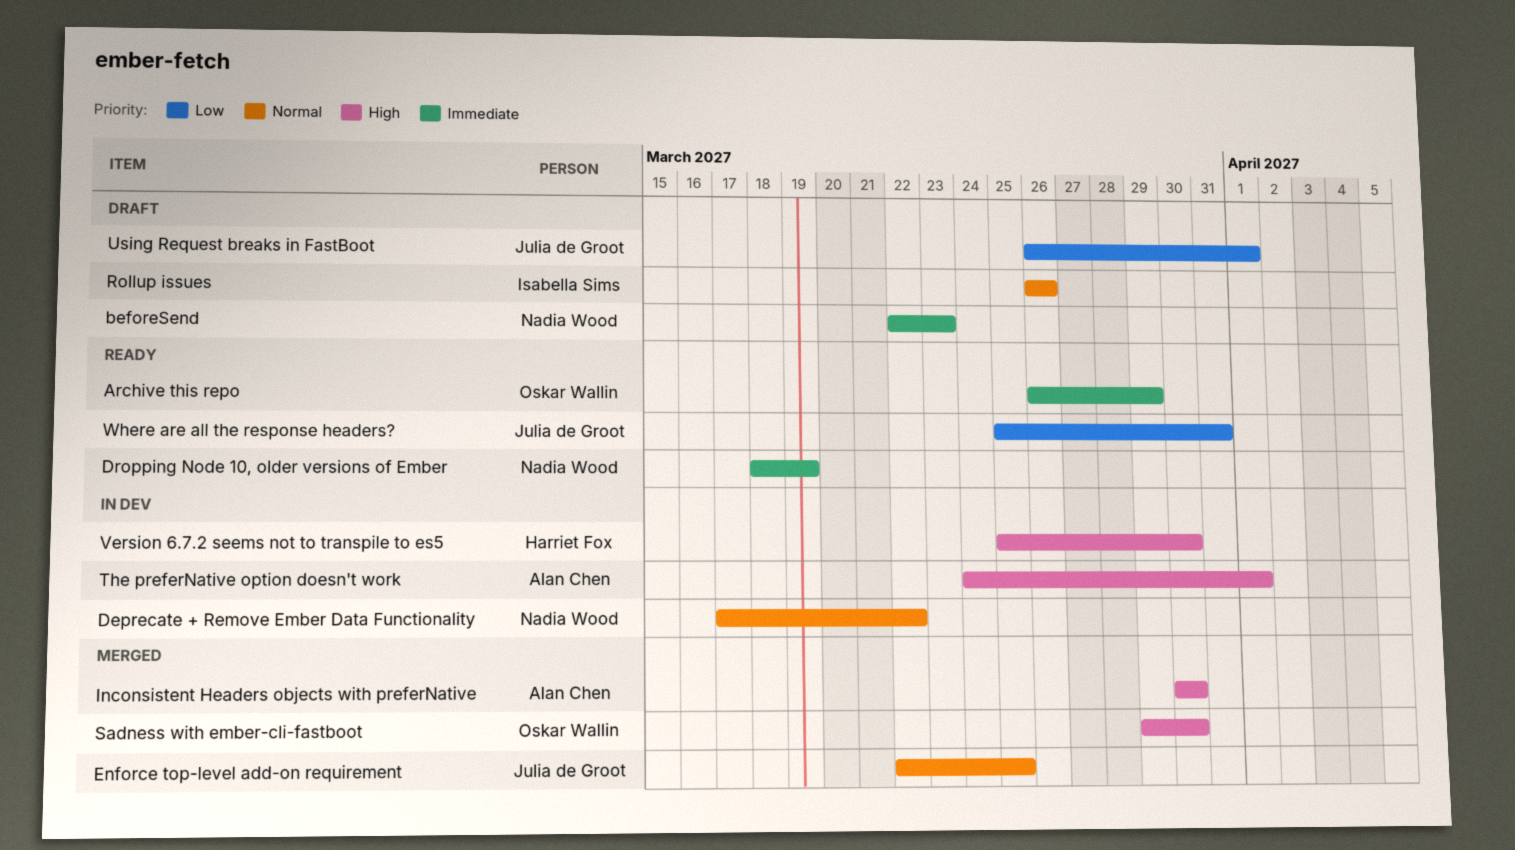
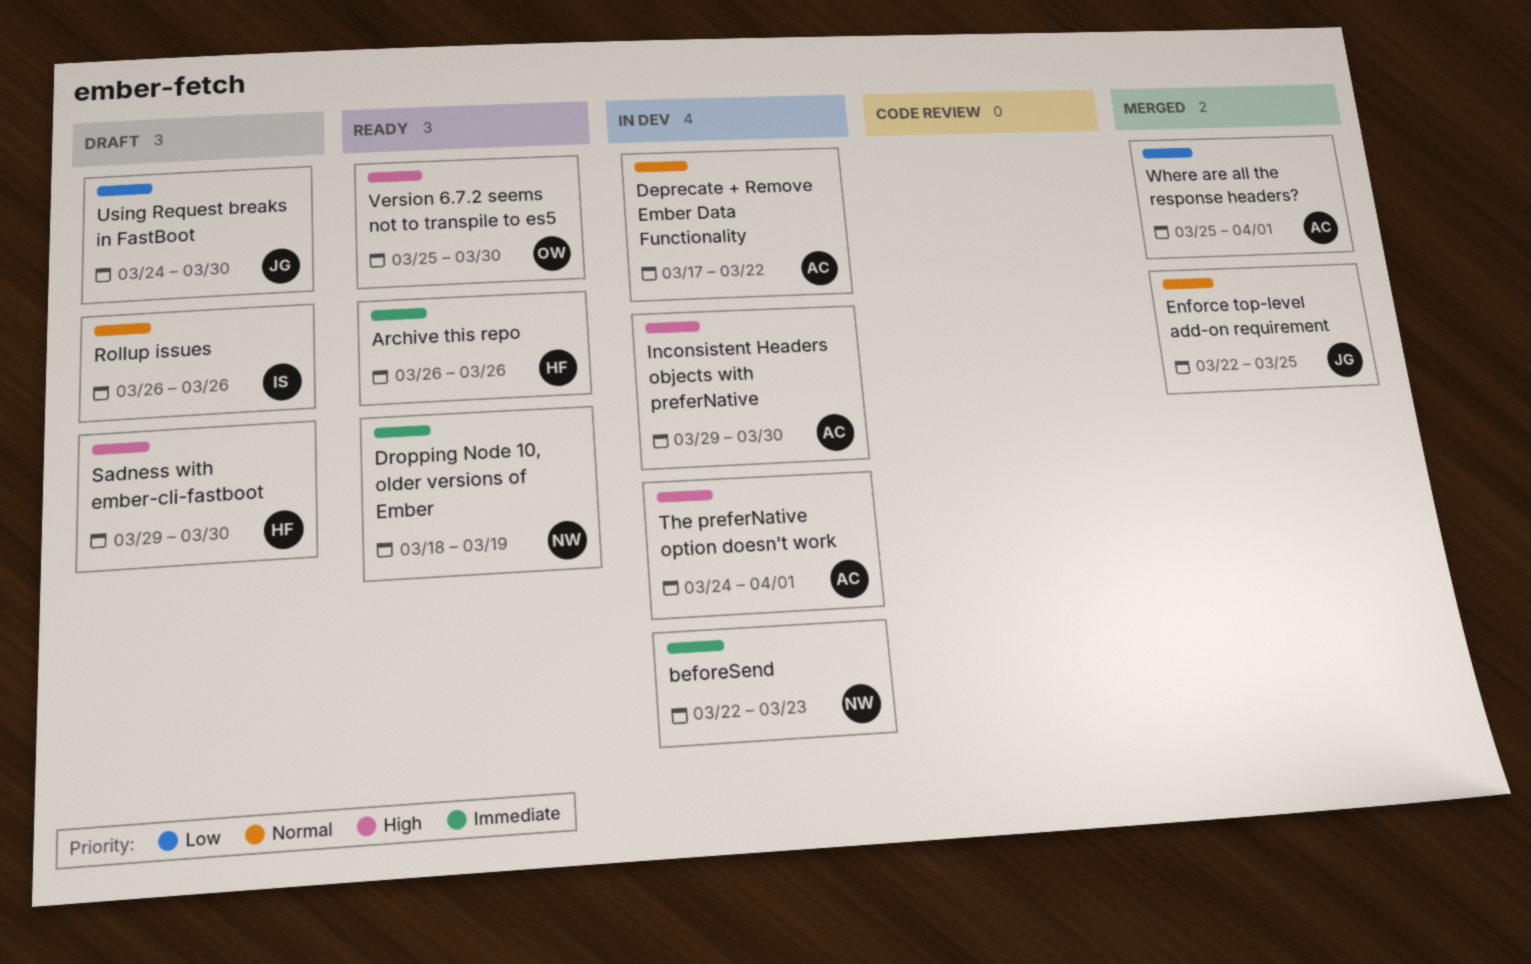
Archive this repo, owner: Oskar Wallin -> Harriet Fox
Archive this repo, due: Mar 29 -> Mar 26
beforeSend, status: Draft -> In dev
Deprecate + Remove Ember Data Functionality, owner: Nadia Wood -> Alan Chen
Inconsistent Headers objects with preferNative, status: Merged -> In dev
Inconsistent Headers objects with preferNative, start: Mar 30 -> Mar 29
Sadness with ember-cli-fastboot, status: Merged -> Draft
Sadness with ember-cli-fastboot, owner: Oskar Wallin -> Harriet Fox
Using Request breaks in FastBoot, start: Mar 26 -> Mar 24
Using Request breaks in FastBoot, due: Apr 1 -> Mar 30
Version 6.7.2 seems not to transpile to es5, status: In dev -> Ready
Version 6.7.2 seems not to transpile to es5, owner: Harriet Fox -> Oskar Wallin
Where are all the response headers?, status: Ready -> Merged
Where are all the response headers?, owner: Julia de Groot -> Alan Chen
Where are all the response headers?, due: Mar 31 -> Apr 1

